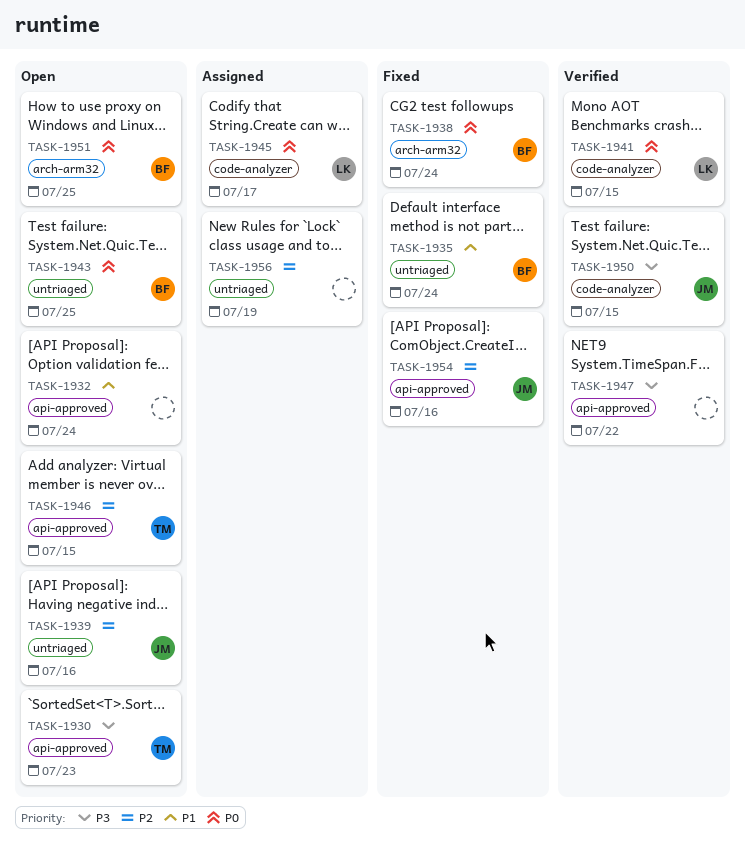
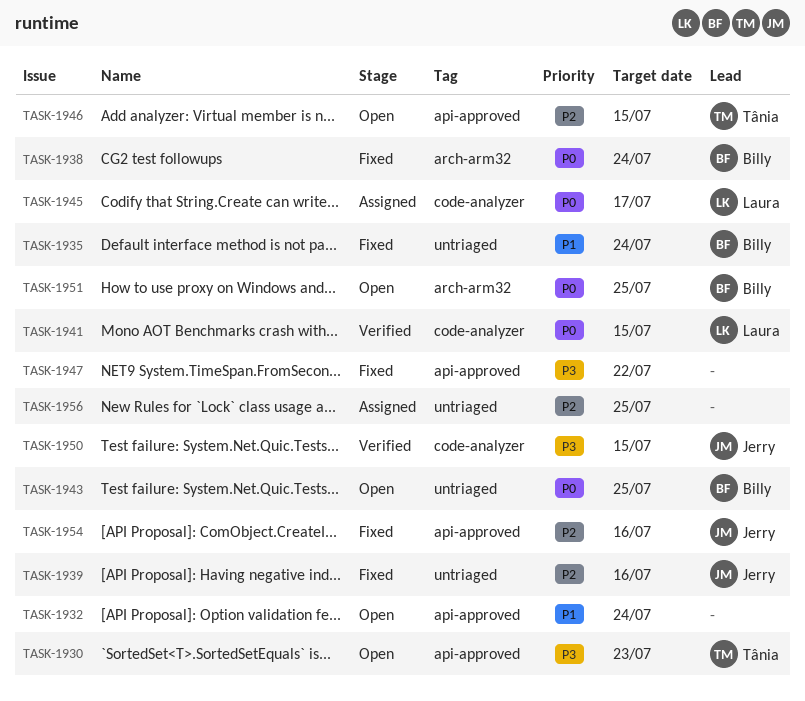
TASK-1939, status: Open -> Fixed
TASK-1947, status: Verified -> Fixed
TASK-1956, due: Jul 19 -> Jul 25

